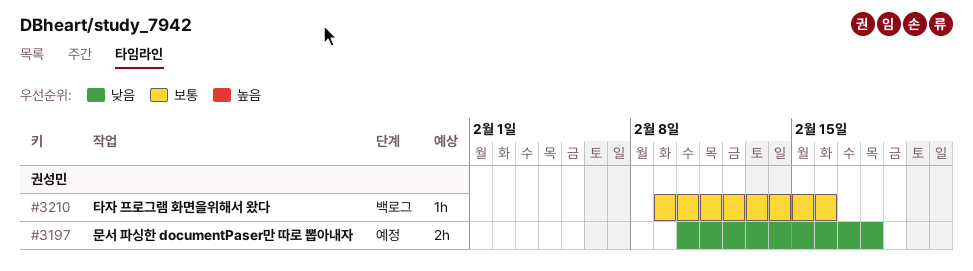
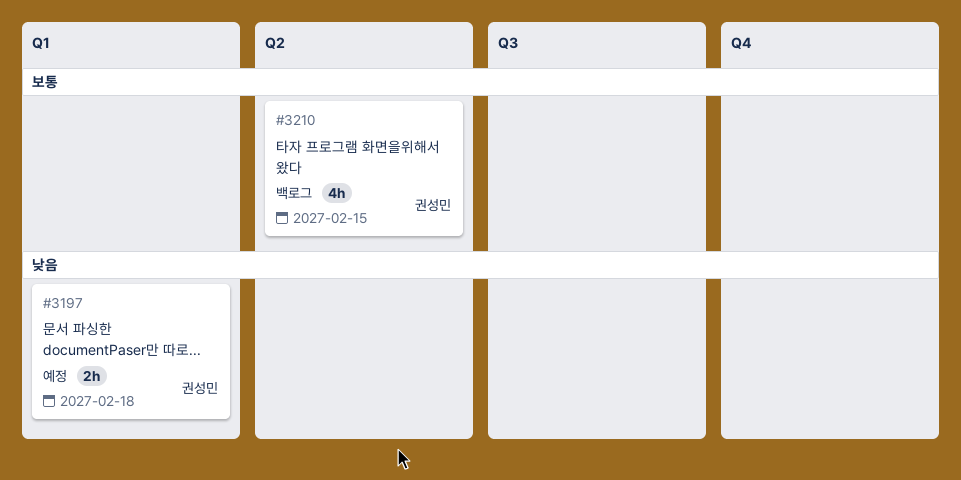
#3210, estimate: 1h -> 4h
#3210, due: Feb 16 -> Feb 15

